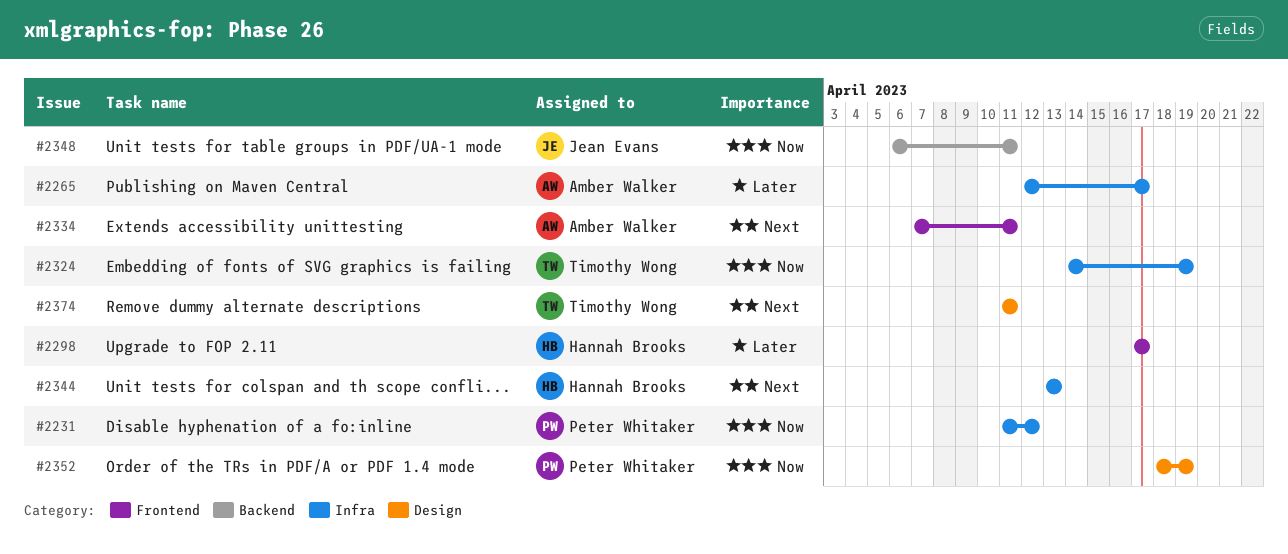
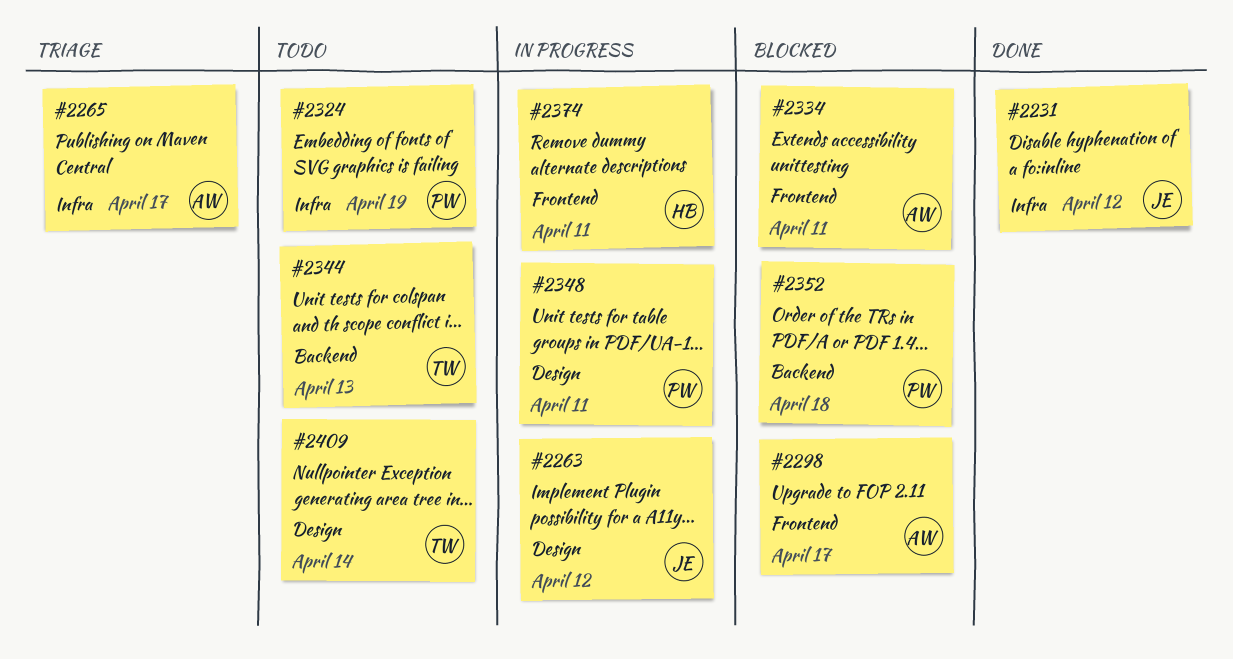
#2231, owner: Peter Whitaker -> Jean Evans
#2263: none -> present
#2298, owner: Hannah Brooks -> Amber Walker
#2324, owner: Timothy Wong -> Peter Whitaker
#2344, owner: Hannah Brooks -> Timothy Wong
#2344, label: Infra -> Backend
#2348, owner: Jean Evans -> Peter Whitaker
#2348, label: Backend -> Design
#2352, label: Design -> Backend
#2352, due: Apr 19 -> Apr 18
#2374, owner: Timothy Wong -> Hannah Brooks
#2374, label: Design -> Frontend
#2409: none -> present

